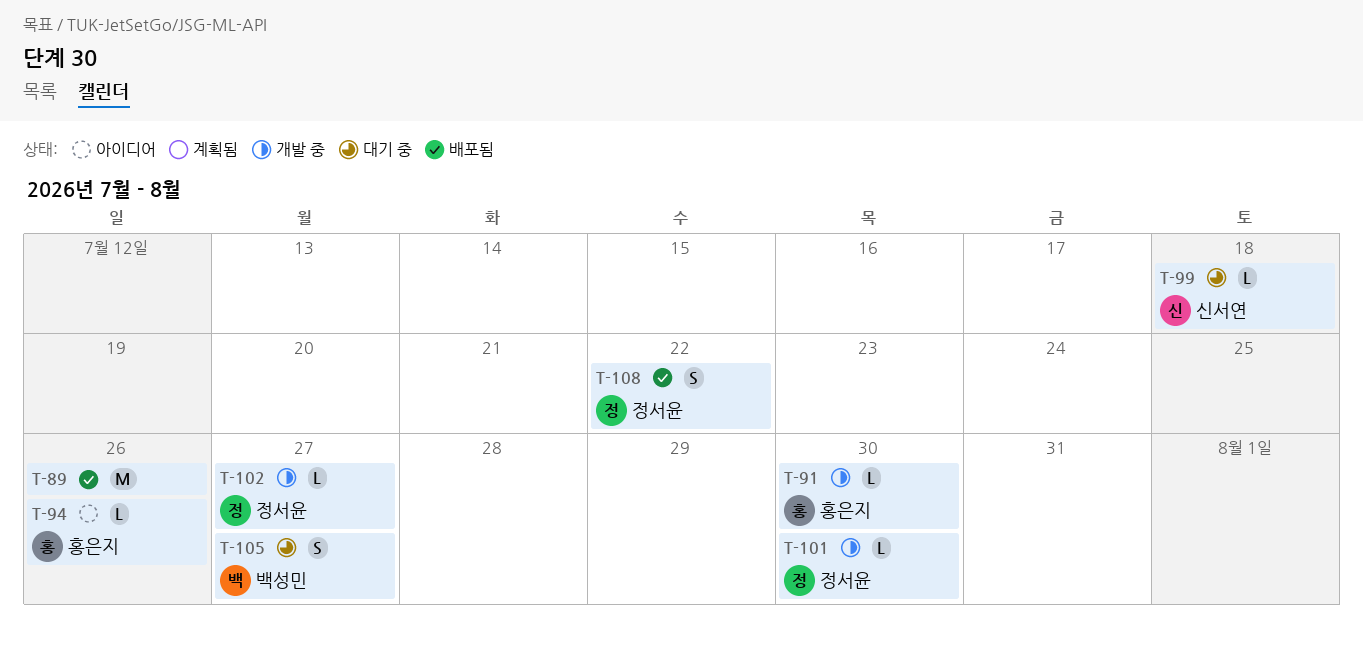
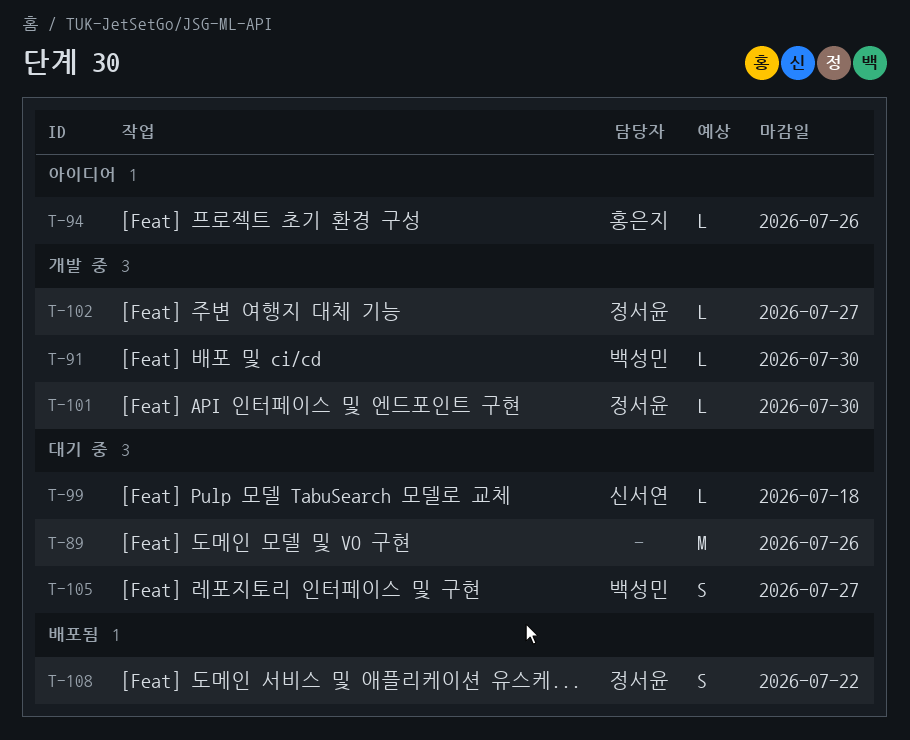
T-89, status: 배포됨 -> 대기 중
T-91, owner: 홍은지 -> 백성민

